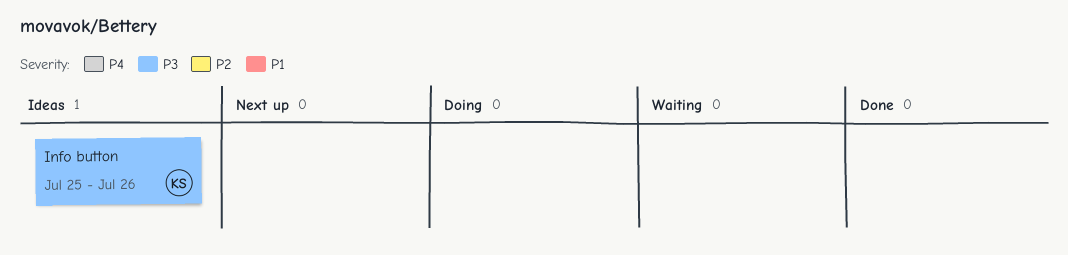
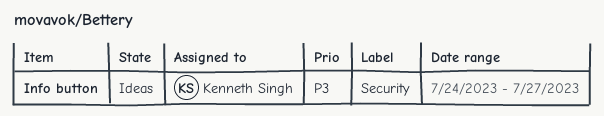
Info button, start: Jul 25 -> Jul 24
Info button, due: Jul 26 -> Jul 27

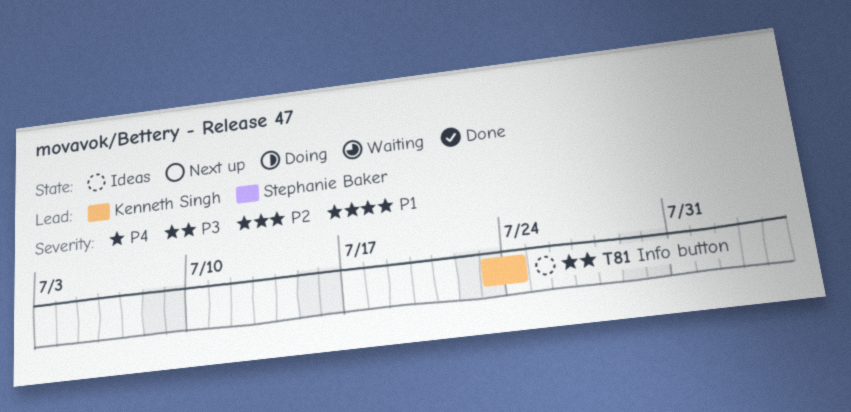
Info button, start: Jul 24 -> Jul 23
Info button, due: Jul 27 -> Jul 24

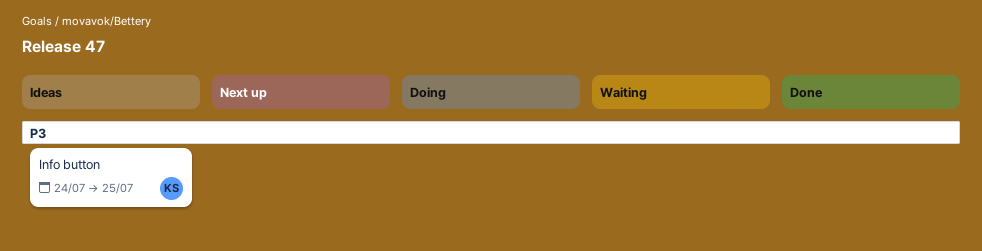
Info button, start: Jul 23 -> Jul 24
Info button, due: Jul 24 -> Jul 25

